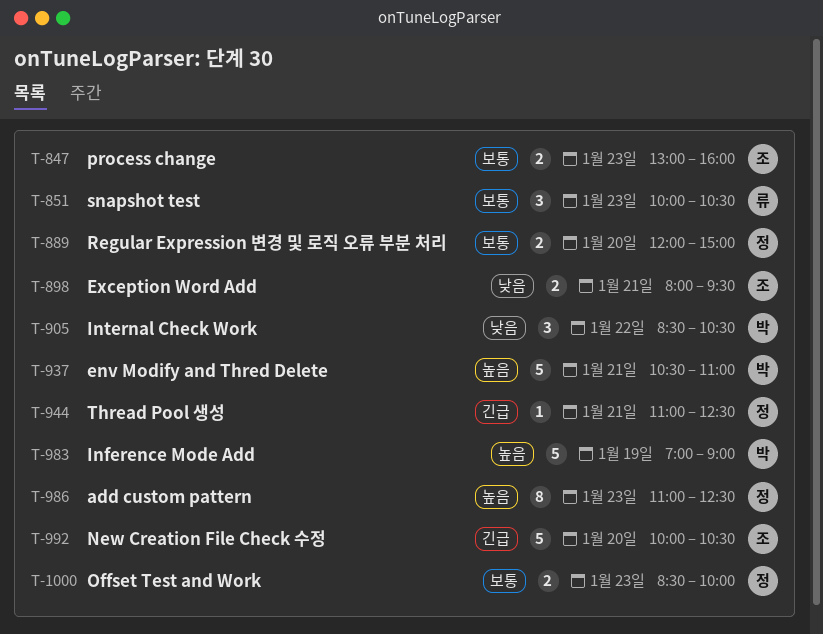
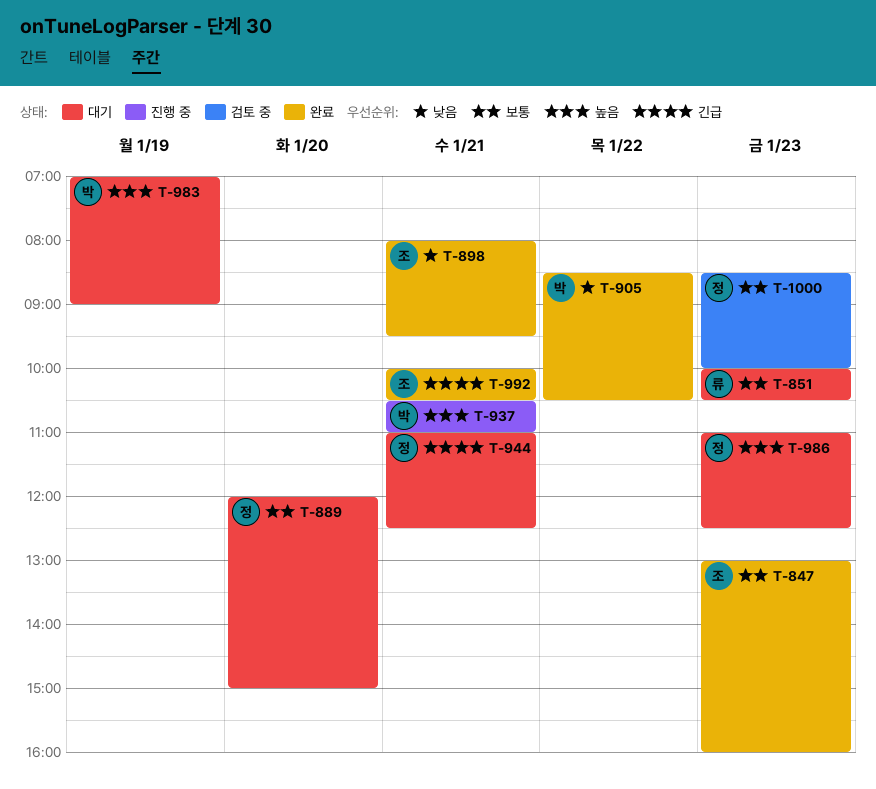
T-992, day: Jan 20 -> Jan 21

